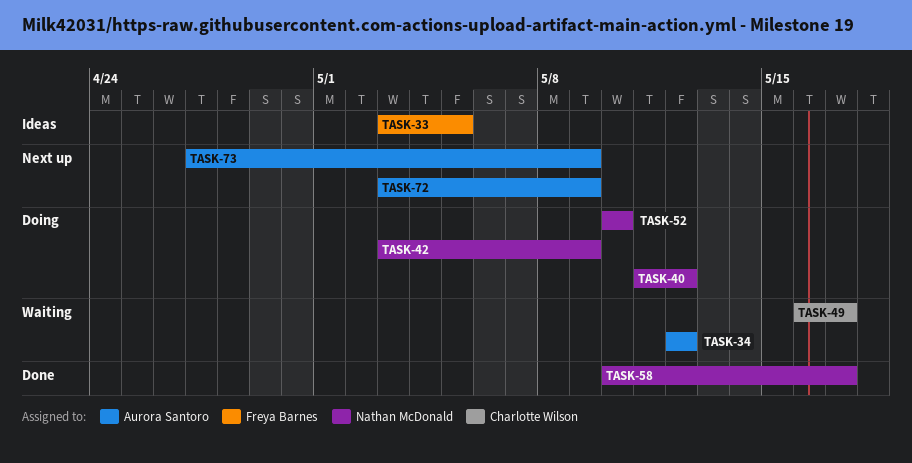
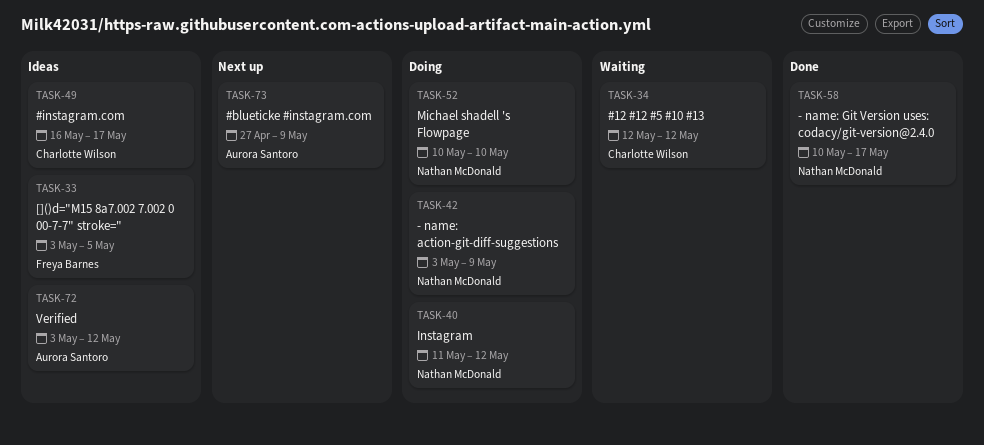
TASK-34, owner: Aurora Santoro -> Charlotte Wilson
TASK-49, status: Waiting -> Ideas
TASK-72, status: Next up -> Ideas
TASK-72, due: May 9 -> May 12

